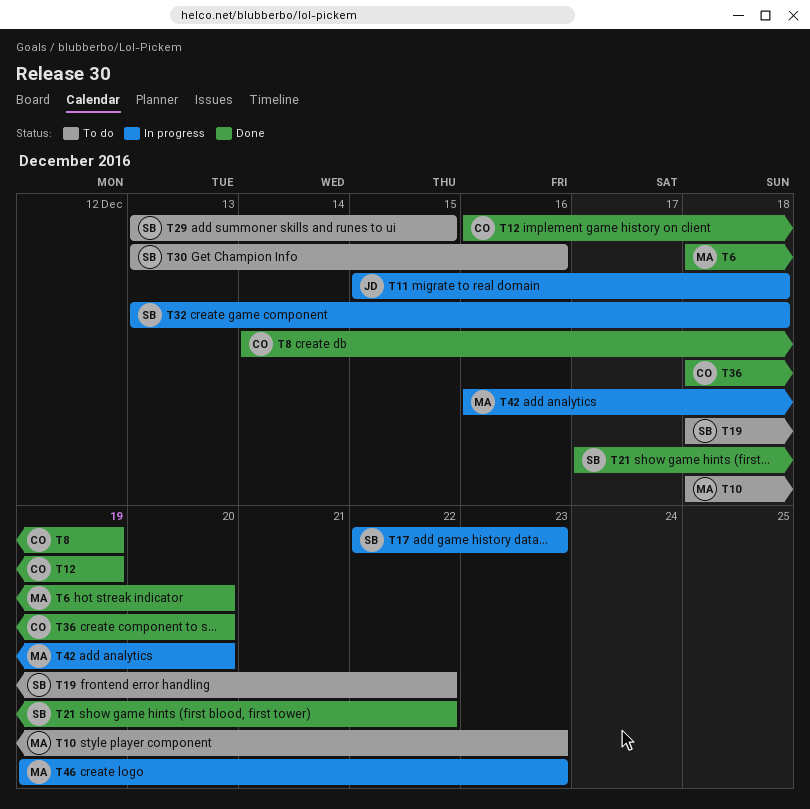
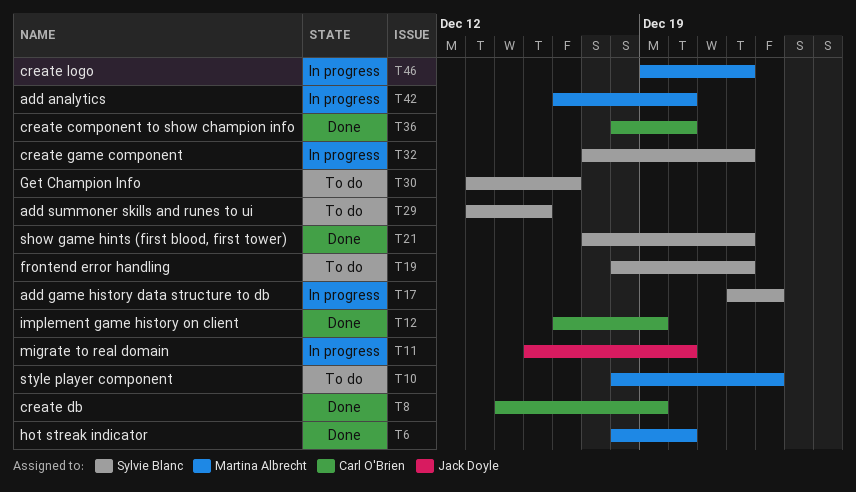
T11, due: Dec 18 -> Dec 20
T32, start: Dec 13 -> Dec 17
T32, due: Dec 18 -> Dec 22
T46, due: Dec 23 -> Dec 22

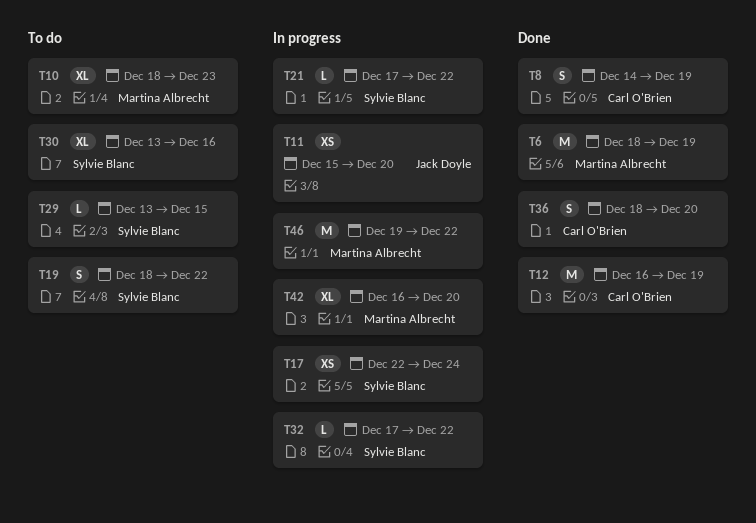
T6, due: Dec 20 -> Dec 19
T17, due: Dec 23 -> Dec 24
T21, status: Done -> In progress

